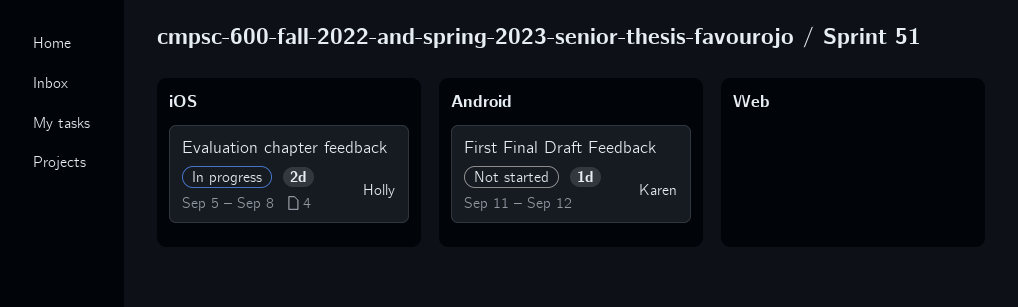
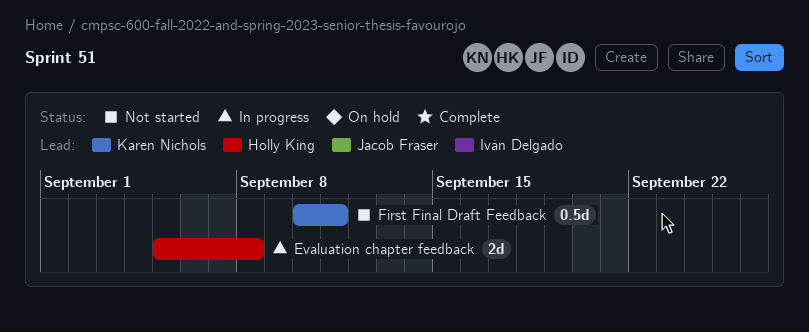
First Final Draft Feedback, estimate: 1d -> 0.5d
First Final Draft Feedback, start: Sep 11 -> Sep 10
First Final Draft Feedback, due: Sep 12 -> Sep 11

